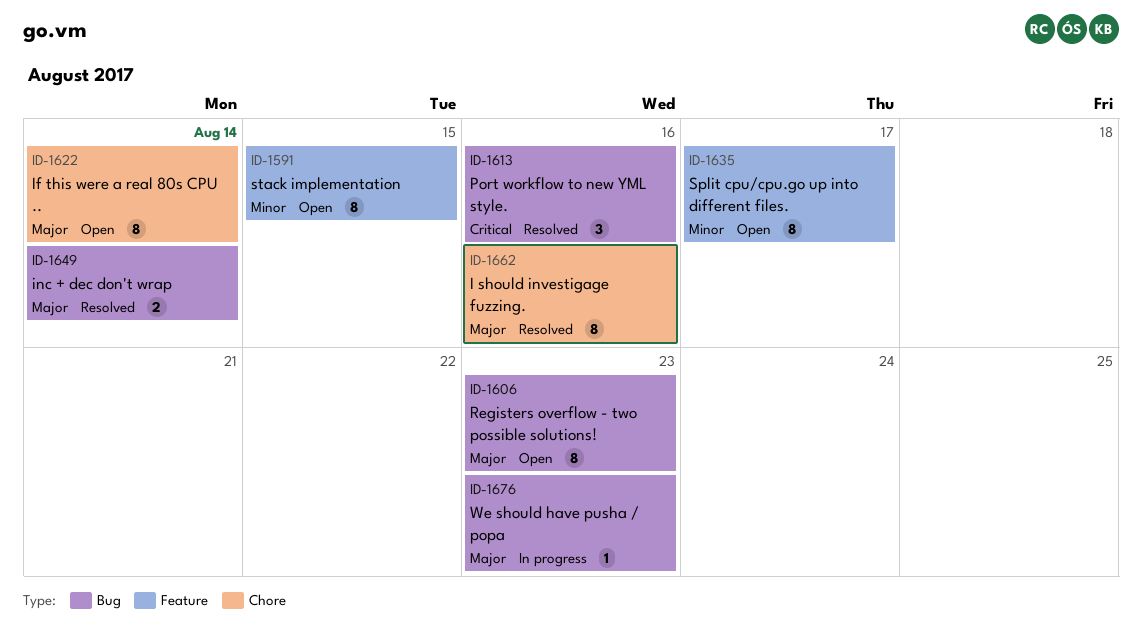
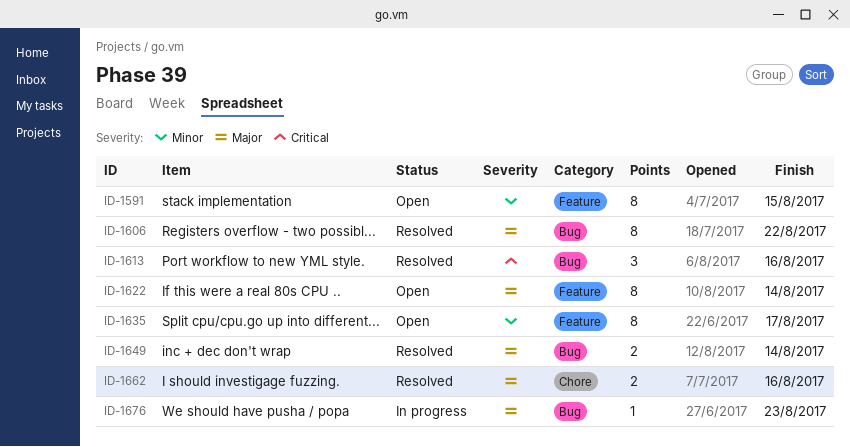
ID-1606, status: Open -> Resolved
ID-1606, due: Aug 23 -> Aug 22
ID-1622, label: Chore -> Feature
ID-1662, estimate: 8 -> 2

